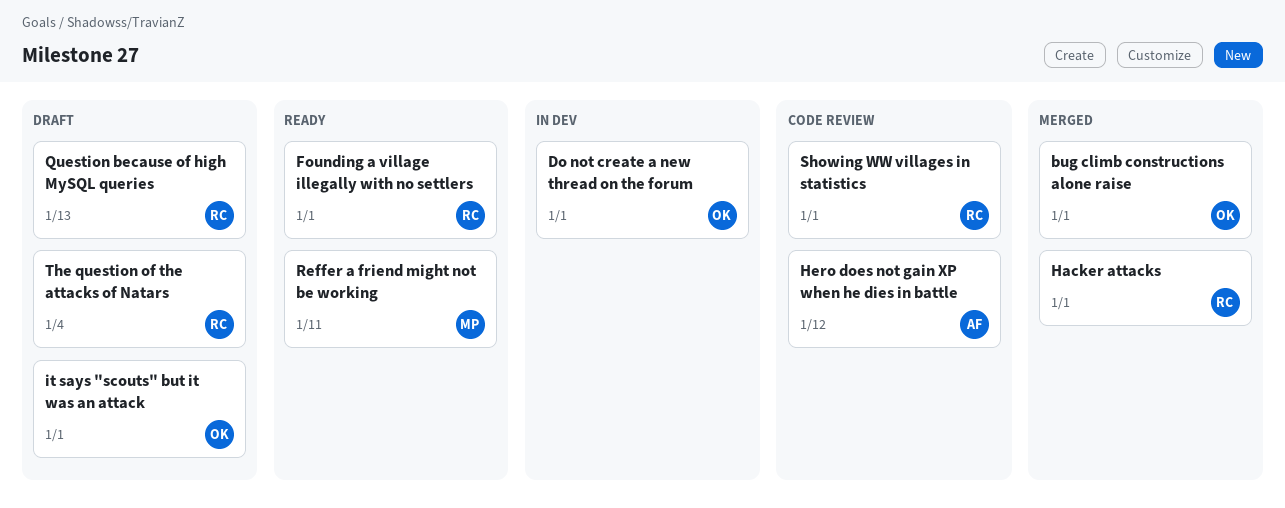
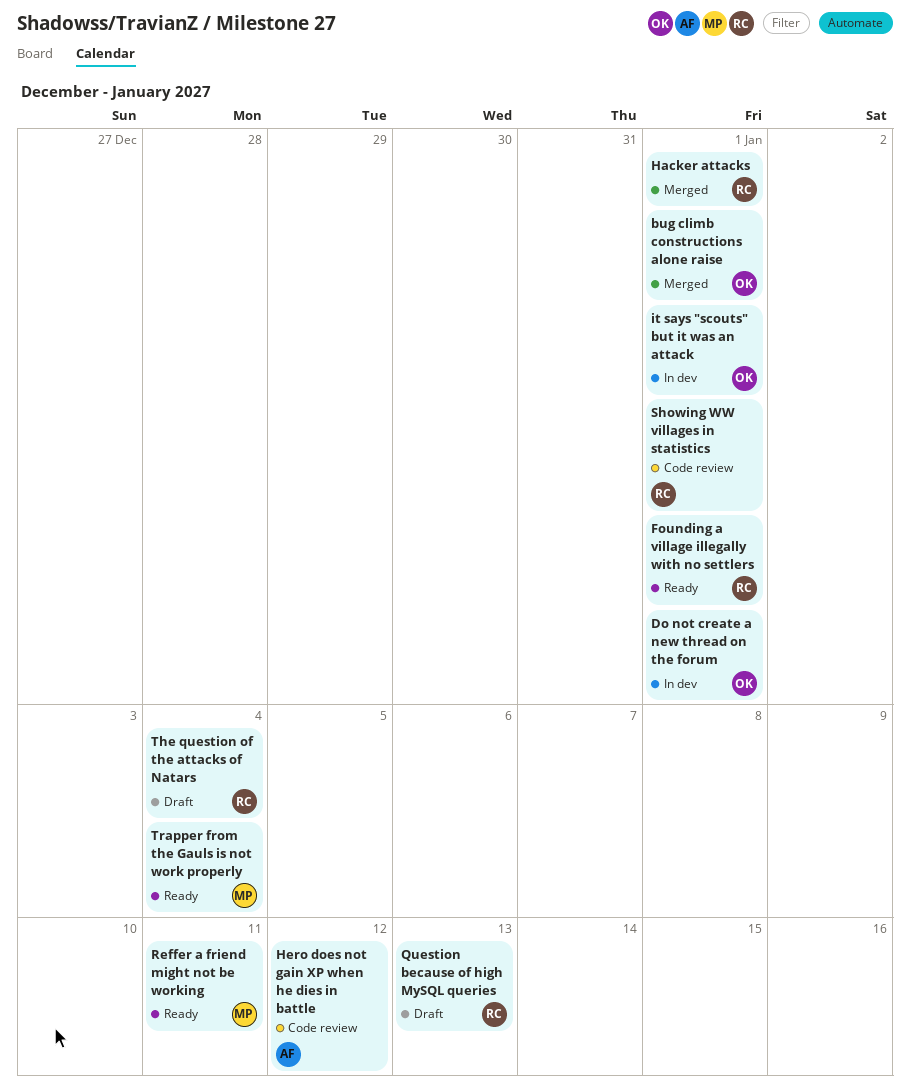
it says "scouts" but it was an attack, status: Draft -> In dev
Trapper from the Gauls is not work properly: none -> present

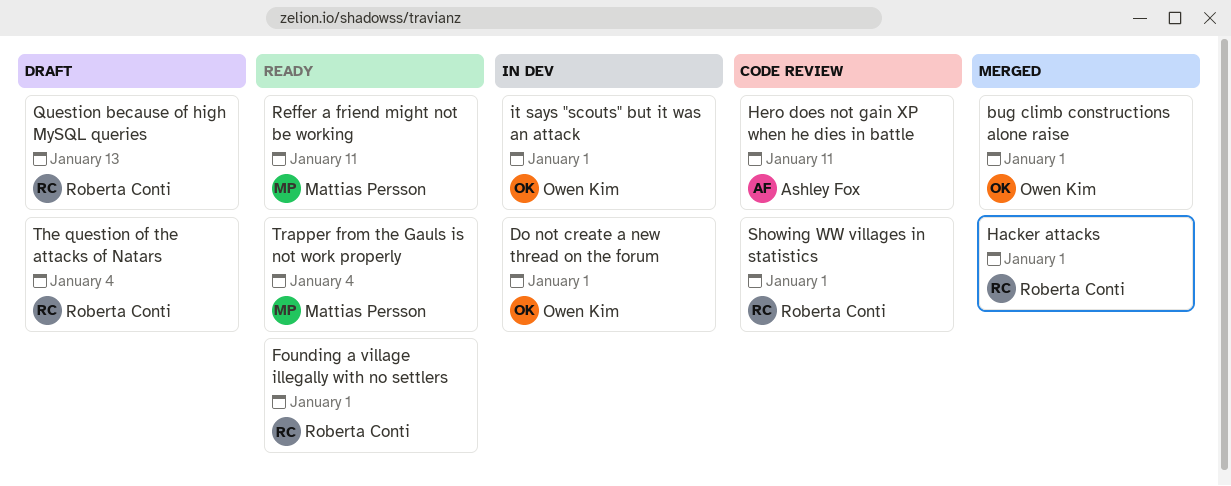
Hero does not gain XP when he dies in battle, due: Jan 12 -> Jan 11

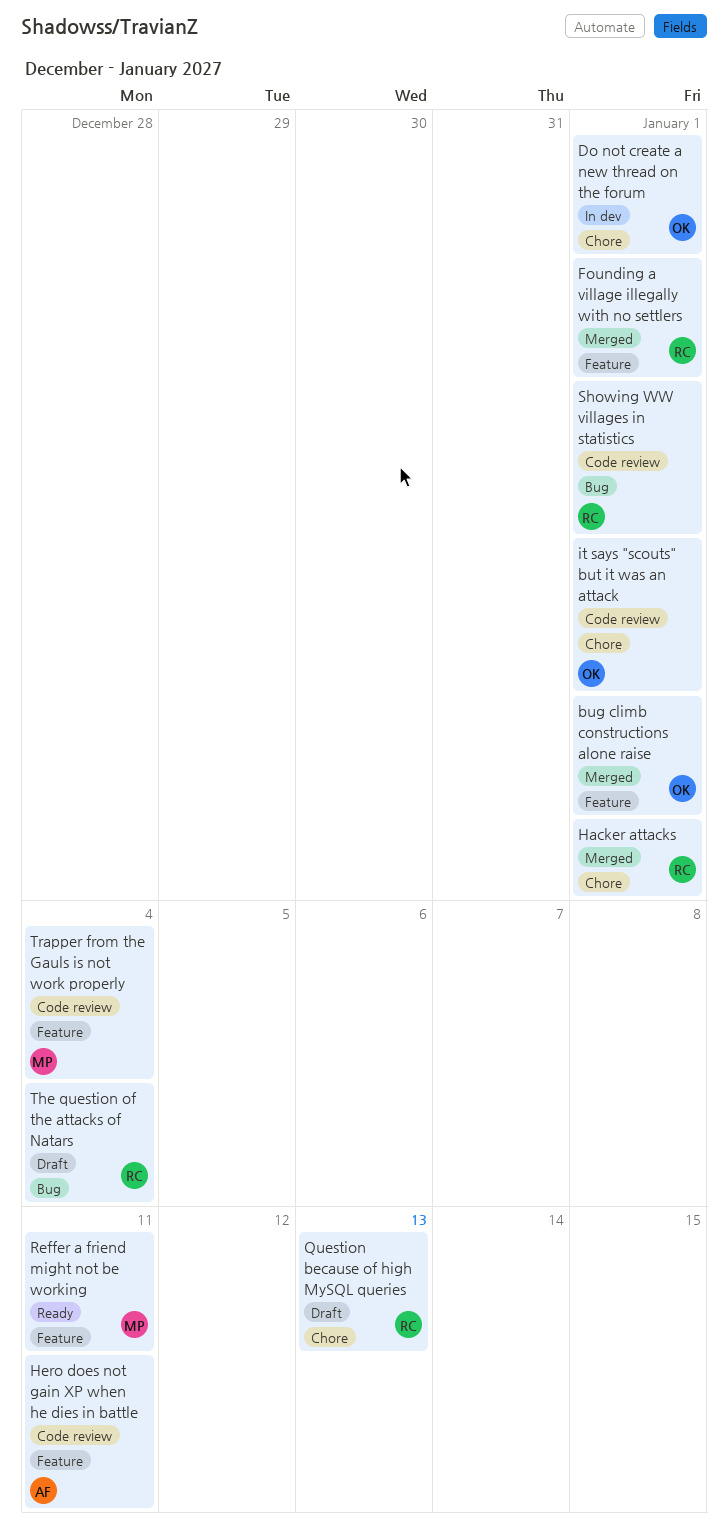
Founding a village illegally with no settlers, status: Ready -> Merged
it says "scouts" but it was an attack, status: In dev -> Code review
Trapper from the Gauls is not work properly, status: Ready -> Code review

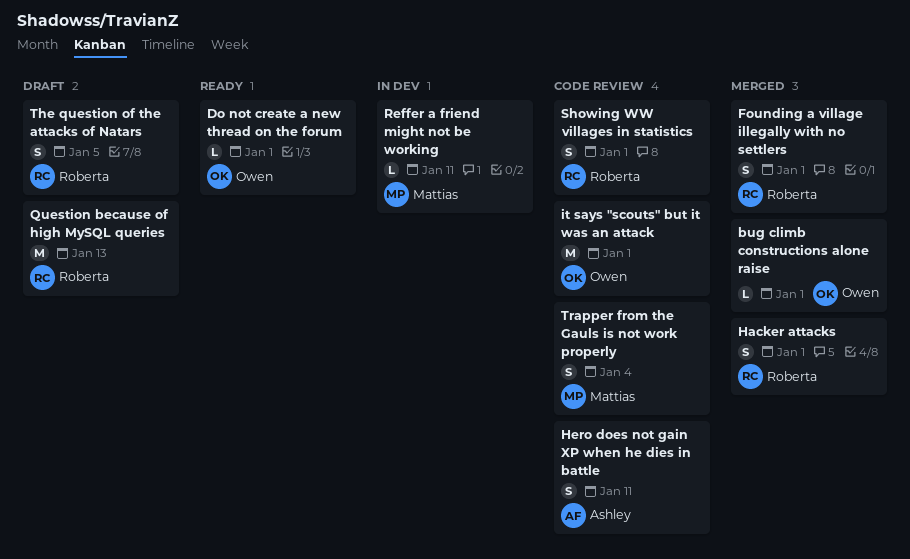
Do not create a new thread on the forum, status: In dev -> Ready
Reffer a friend might not be working, status: Ready -> In dev
The question of the attacks of Natars, due: Jan 4 -> Jan 5

